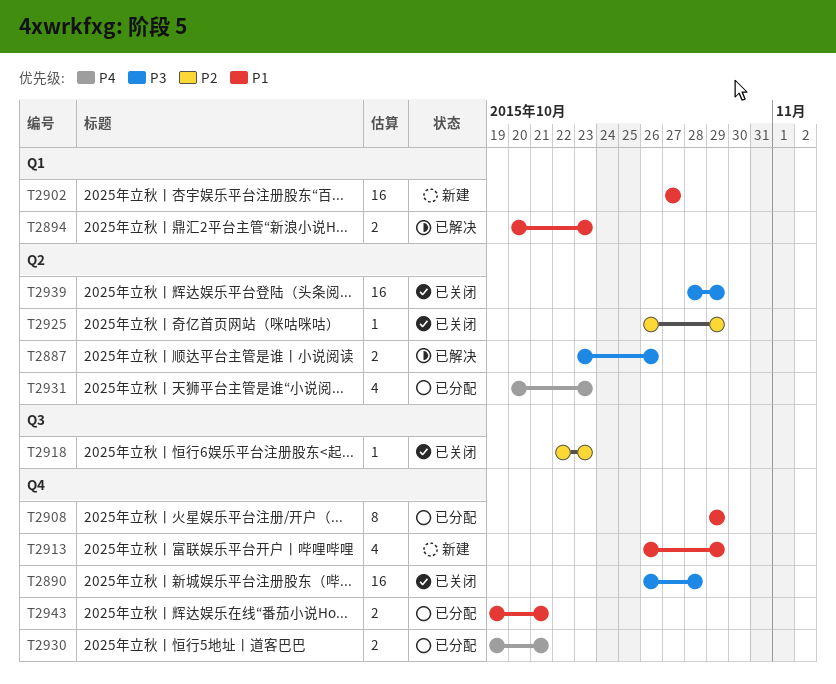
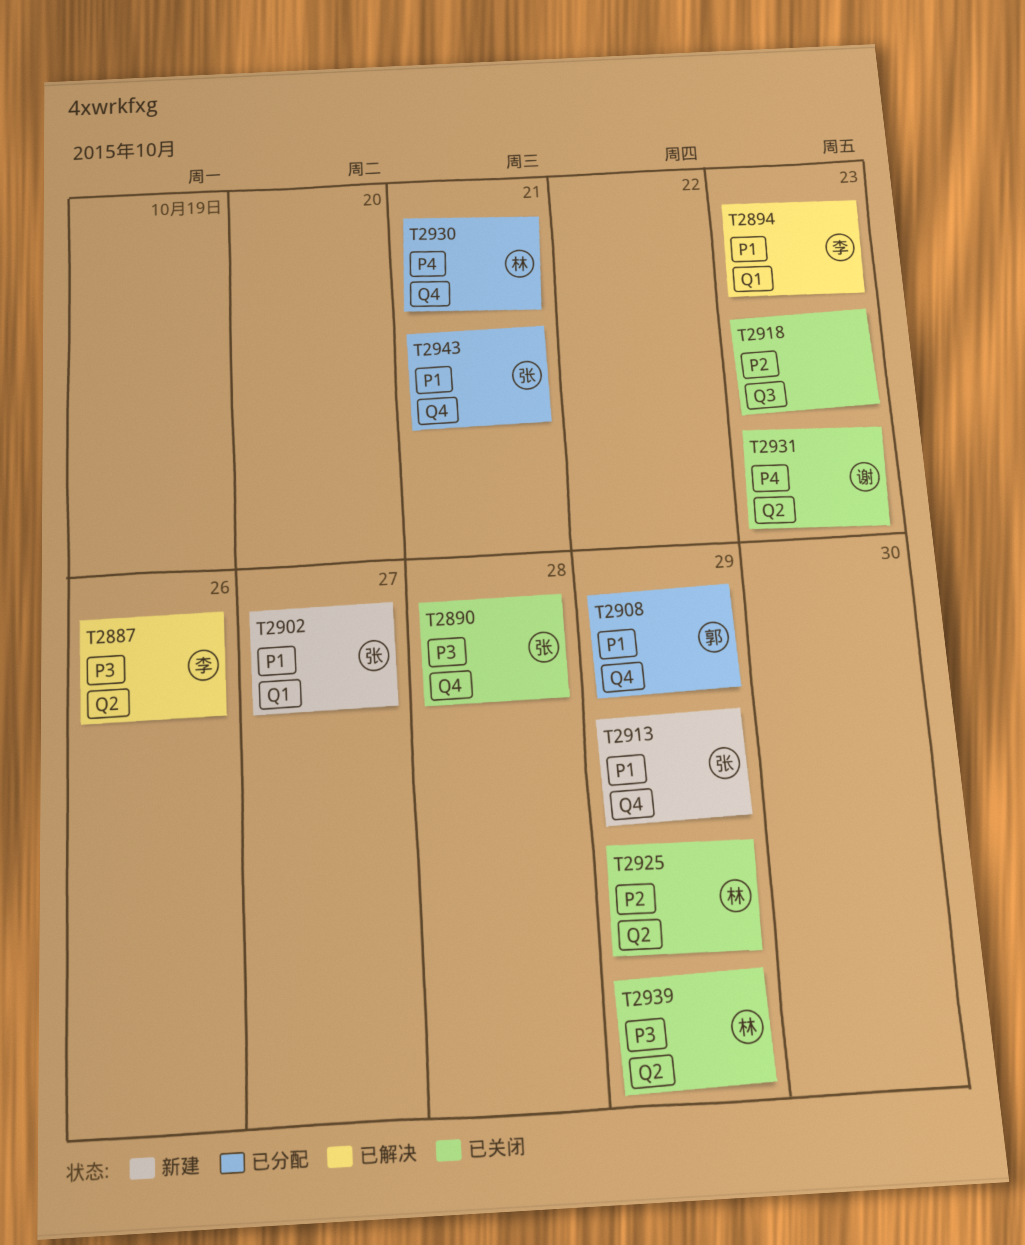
T2931, status: 已分配 -> 已关闭

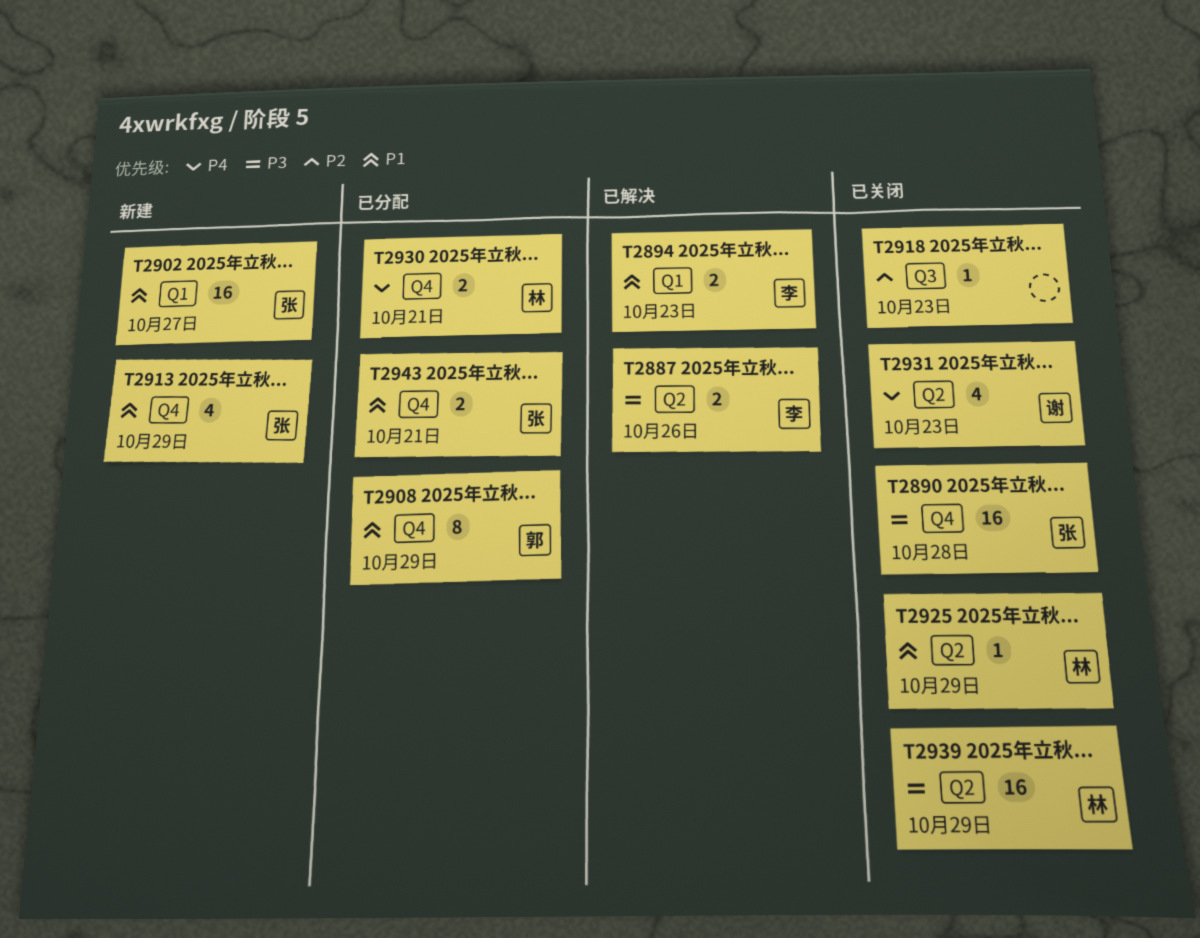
T2925, priority: P2 -> P1

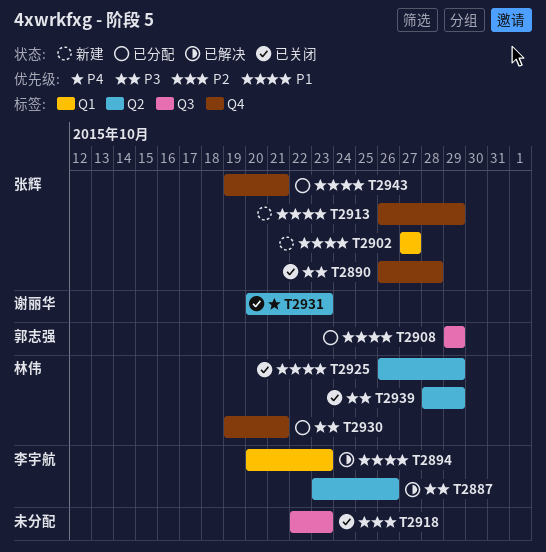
T2908, label: Q4 -> Q3
T2930, priority: P4 -> P3

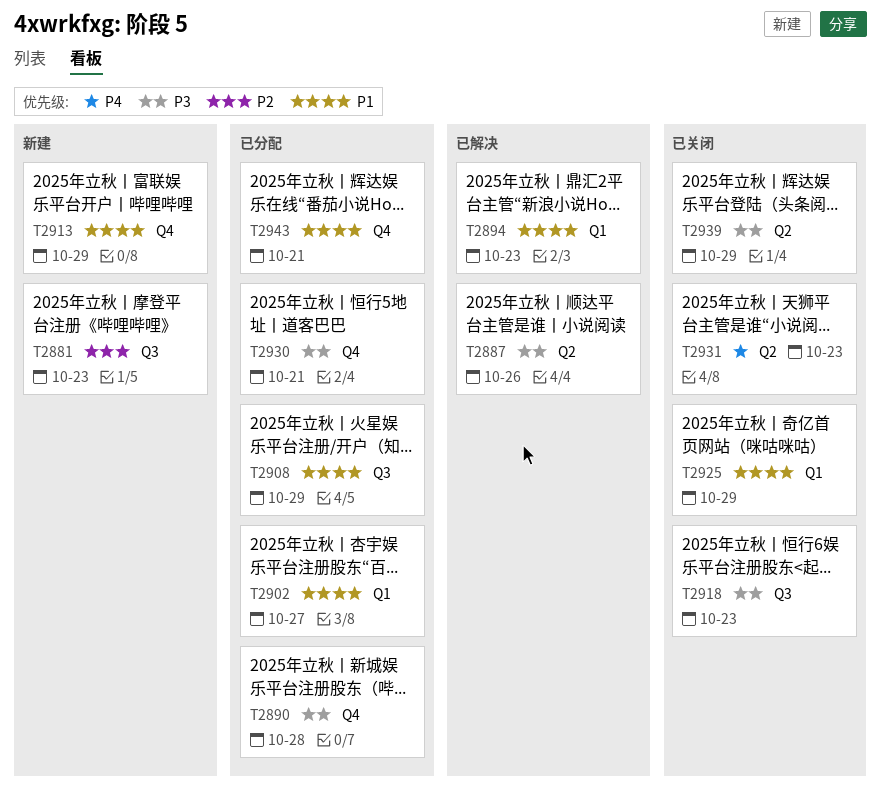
T2881: none -> present
T2890, status: 已关闭 -> 已分配
T2902, status: 新建 -> 已分配
T2918, priority: P2 -> P3
T2925, label: Q2 -> Q1

